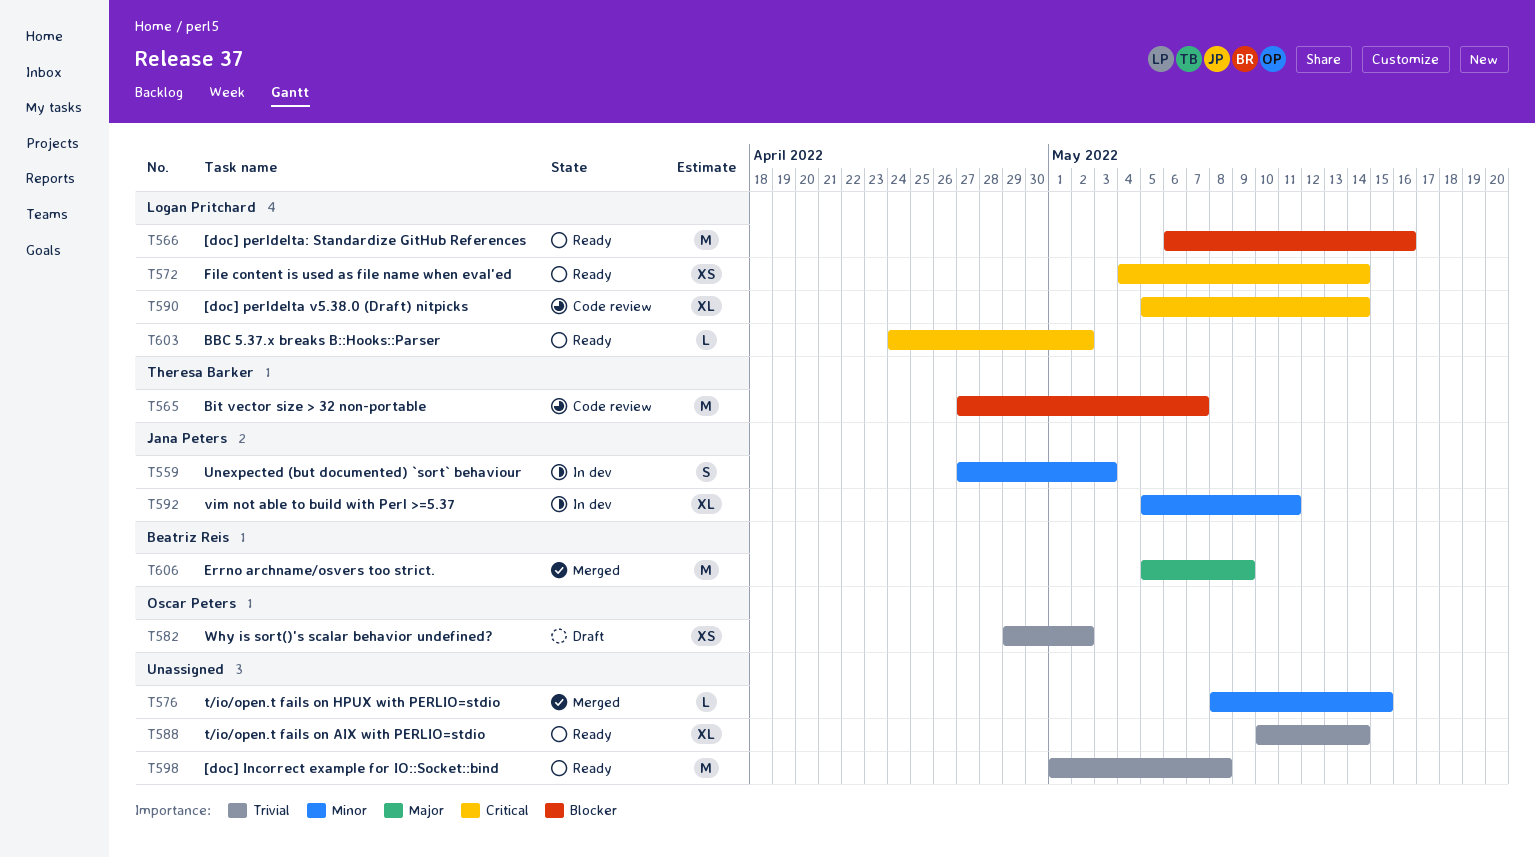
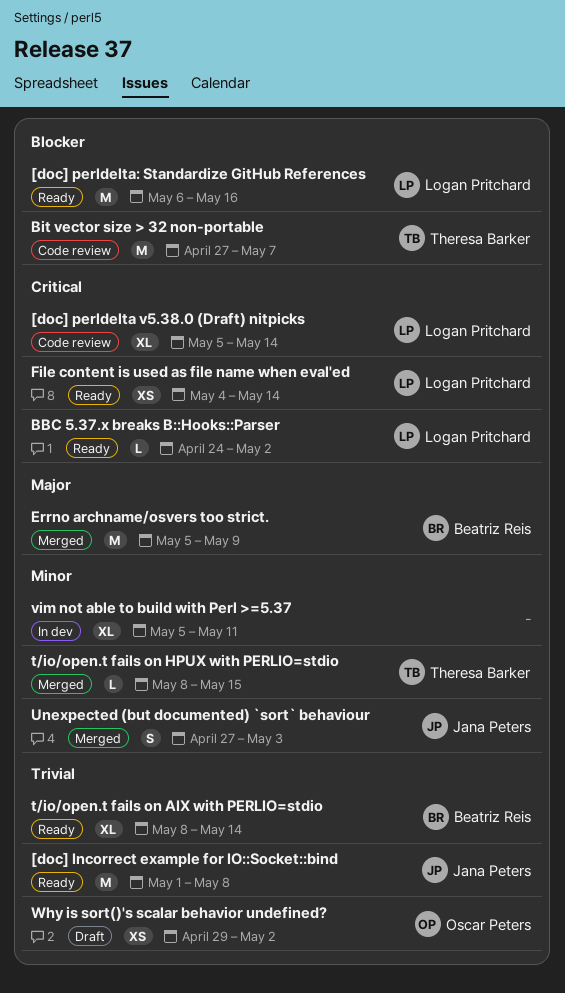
[doc] Incorrect example for IO::Socket::bind, owner: none -> Jana Peters
t/io/open.t fails on AIX with PERLIO=stdio, owner: none -> Beatriz Reis
t/io/open.t fails on AIX with PERLIO=stdio, start: May 10 -> May 8
t/io/open.t fails on HPUX with PERLIO=stdio, owner: none -> Theresa Barker
Unexpected (but documented) `sort` behaviour, status: In dev -> Merged
vim not able to build with Perl >=5.37, owner: Jana Peters -> none

